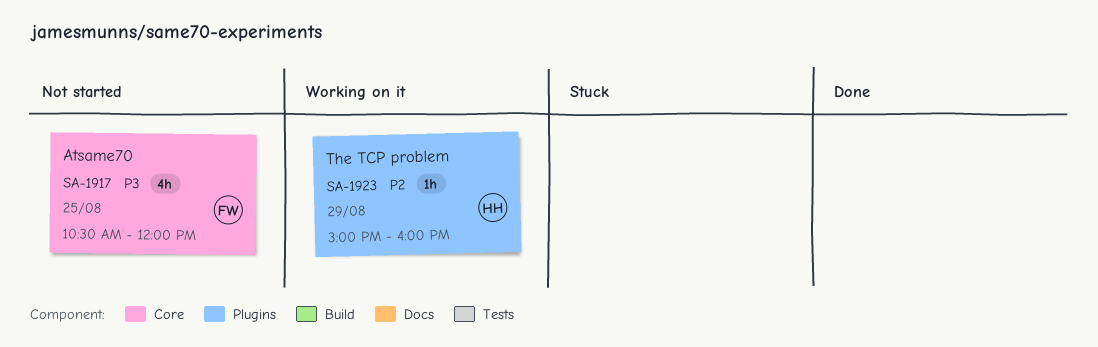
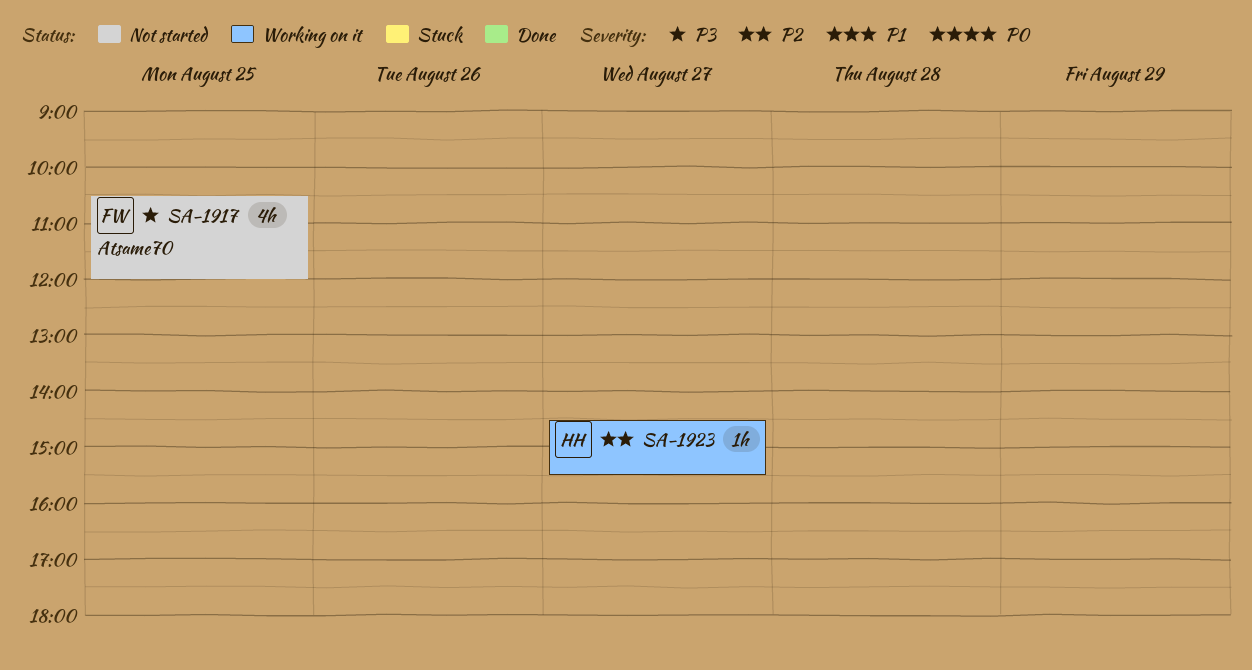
SA-1923, day: Aug 29 -> Aug 27
SA-1923, begins: 15:00 -> 14:30
SA-1923, ends: 16:00 -> 15:30

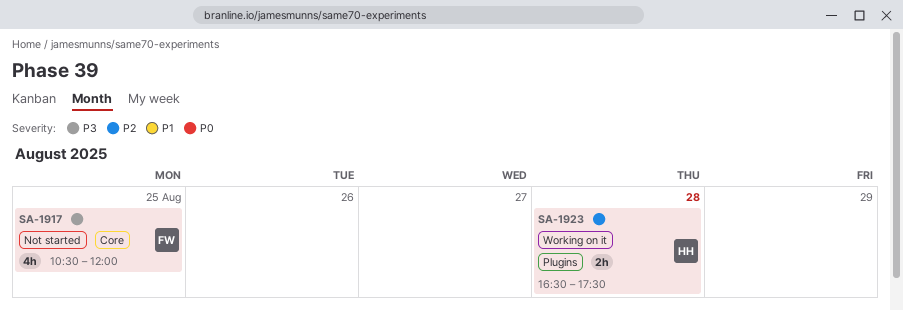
SA-1923, estimate: 1h -> 2h
SA-1923, day: Aug 27 -> Aug 28
SA-1923, begins: 14:30 -> 16:30
SA-1923, ends: 15:30 -> 17:30

